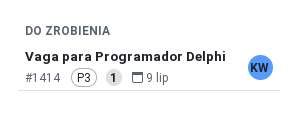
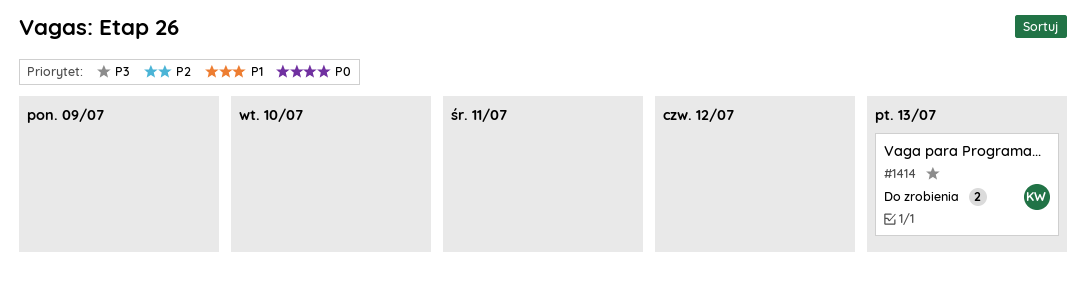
#1414, estimate: 1 -> 2
#1414, due: Jul 9 -> Jul 13

